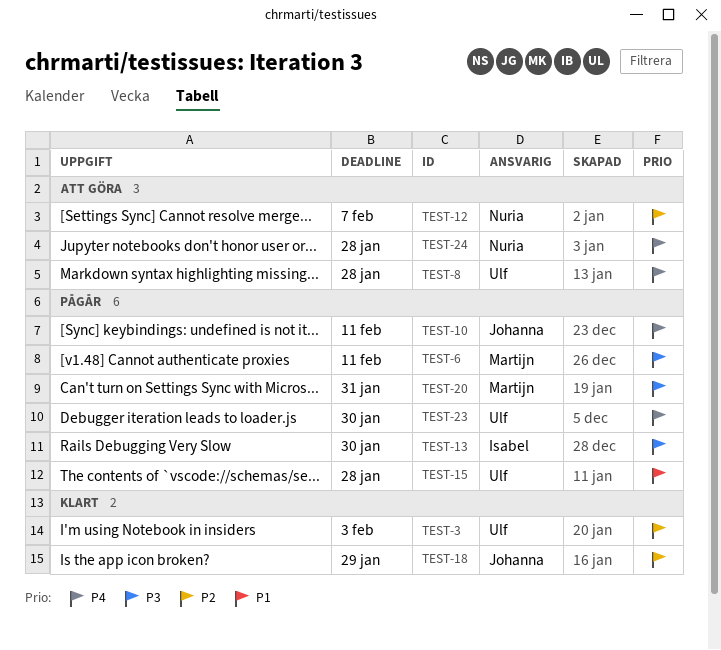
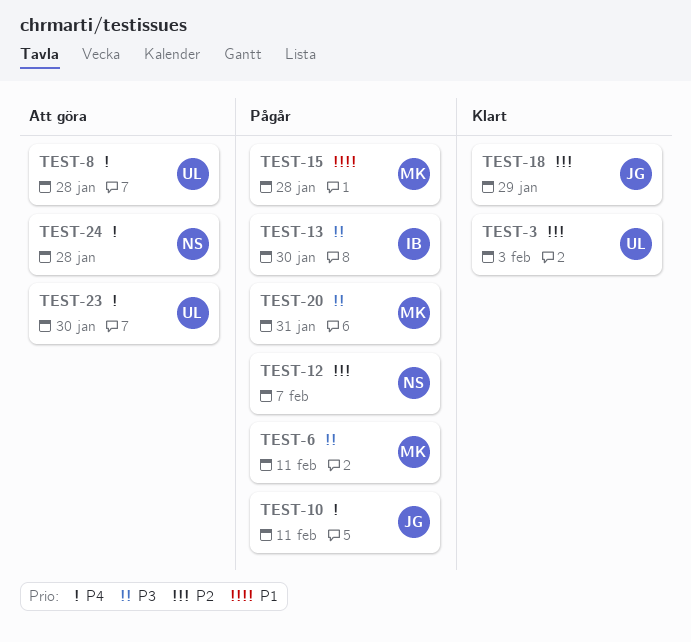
TEST-12, status: Att göra -> Pågår
TEST-15, owner: Ulf -> Martijn
TEST-23, status: Pågår -> Att göra

